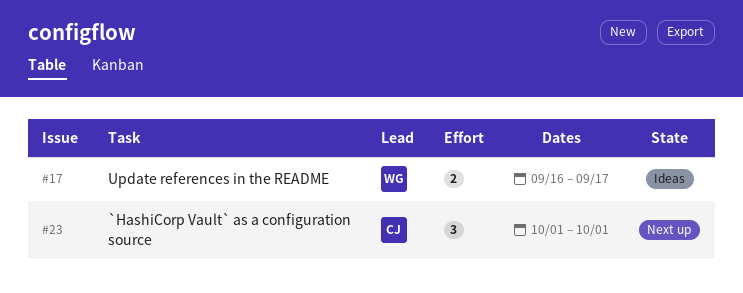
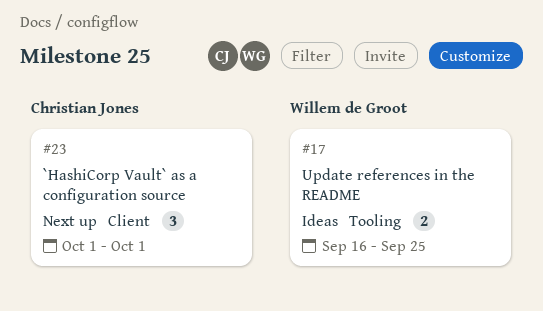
#17, due: Sep 17 -> Sep 25

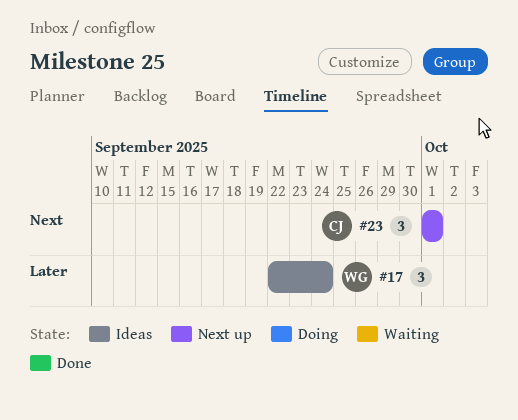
#17, estimate: 2 -> 3
#17, start: Sep 16 -> Sep 22
#17, due: Sep 25 -> Sep 24

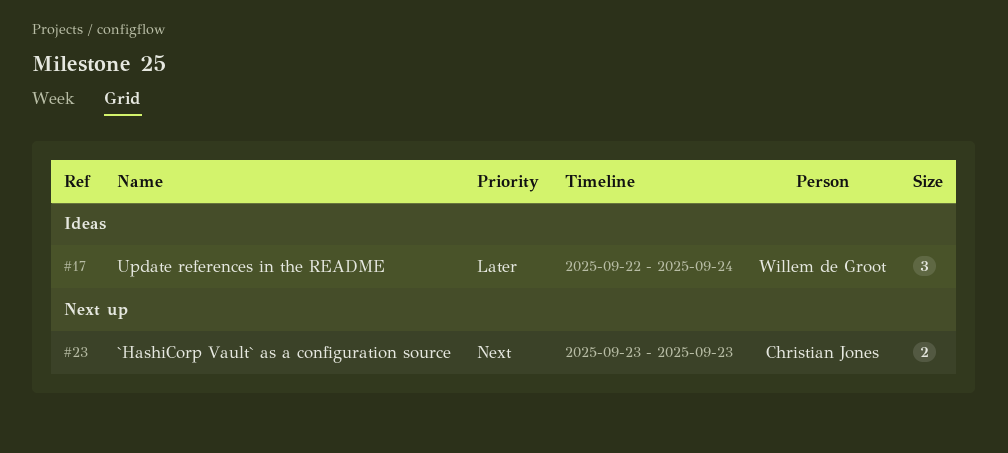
#23, estimate: 3 -> 2
#23, start: Oct 1 -> Sep 23
#23, due: Oct 1 -> Sep 23

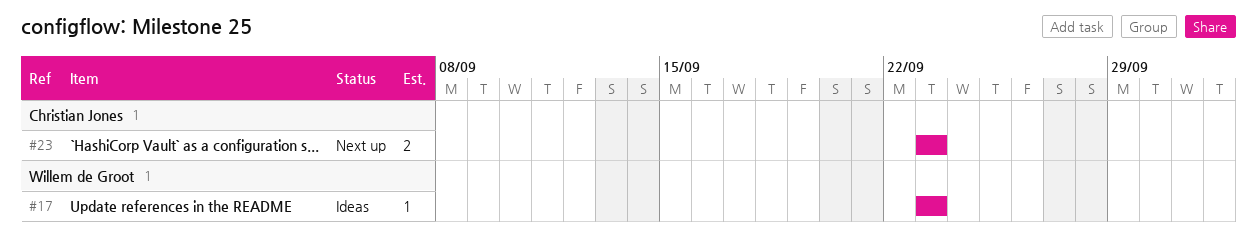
#17, estimate: 3 -> 1
#17, start: Sep 22 -> Sep 23
#17, due: Sep 24 -> Sep 23

